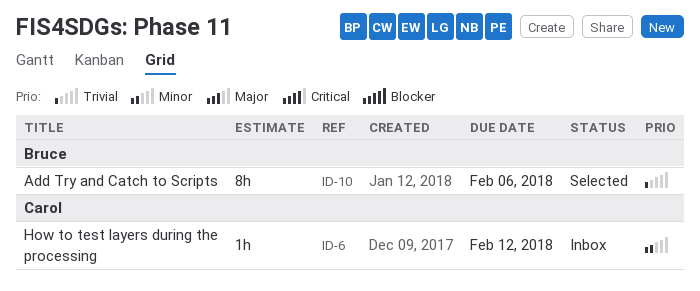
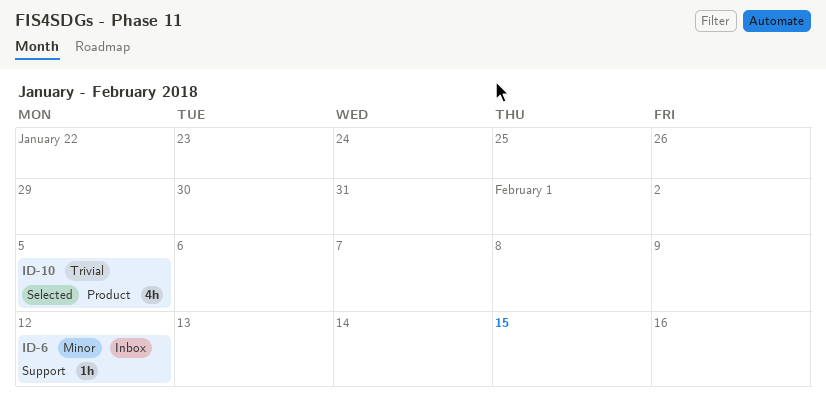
ID-10, estimate: 8h -> 4h
ID-10, due: Feb 6 -> Feb 5

